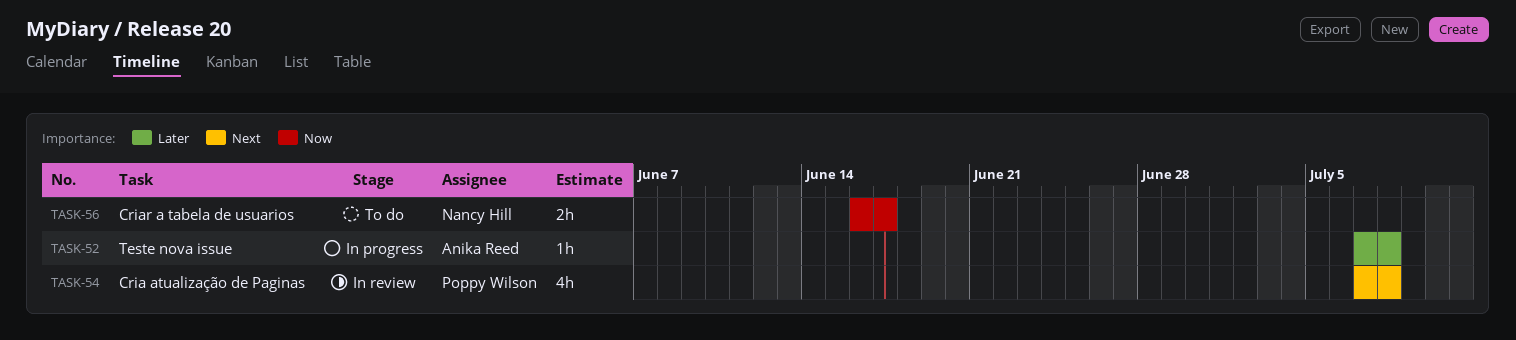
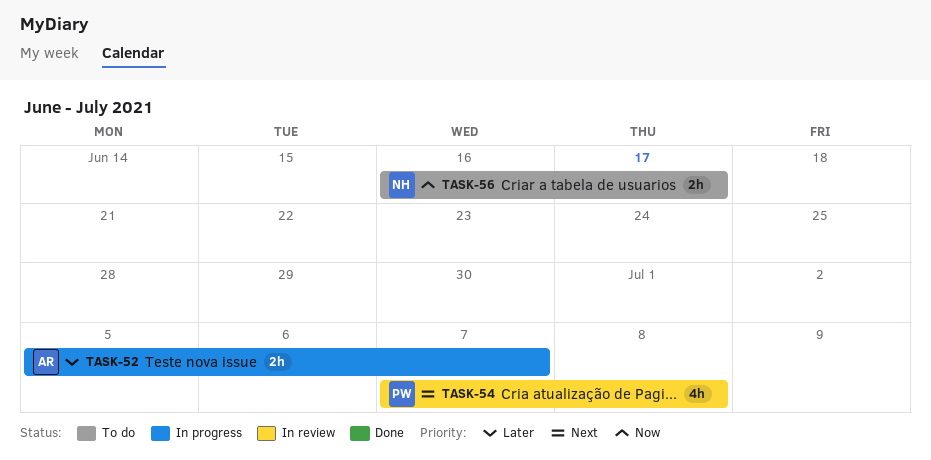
TASK-52, estimate: 1h -> 2h
TASK-52, start: Jul 7 -> Jul 5
TASK-52, due: Jul 8 -> Jul 7

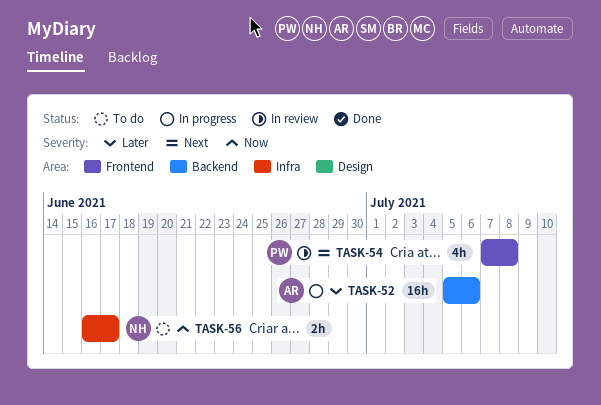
TASK-52, estimate: 2h -> 16h
TASK-52, due: Jul 7 -> Jul 6

